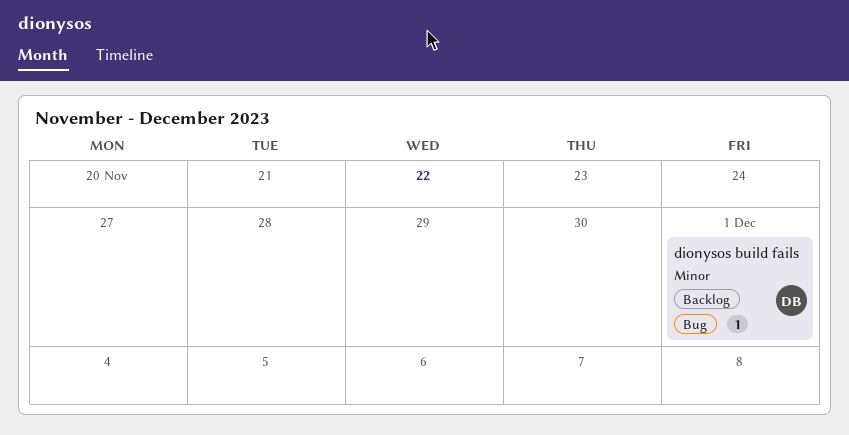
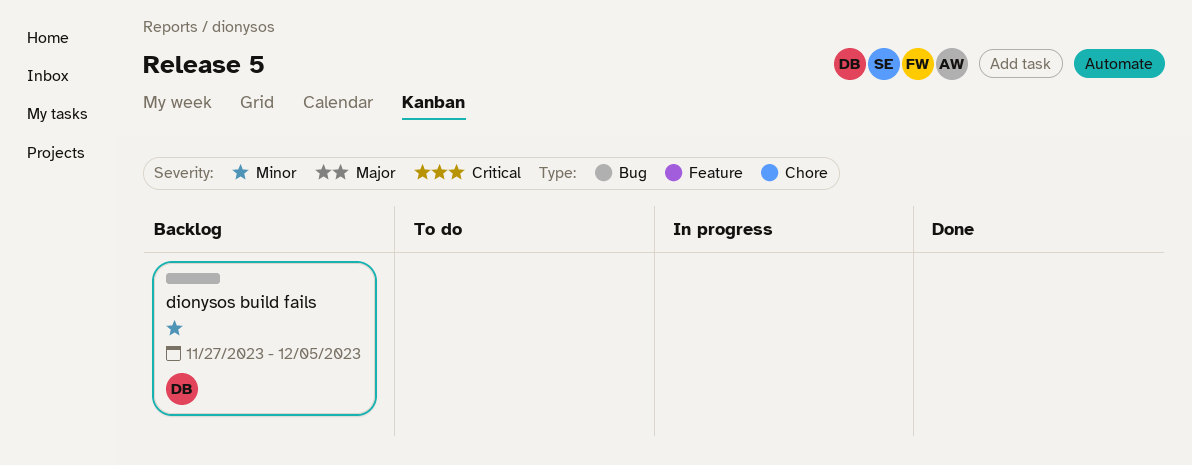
dionysos build fails, due: Dec 1 -> Dec 5

